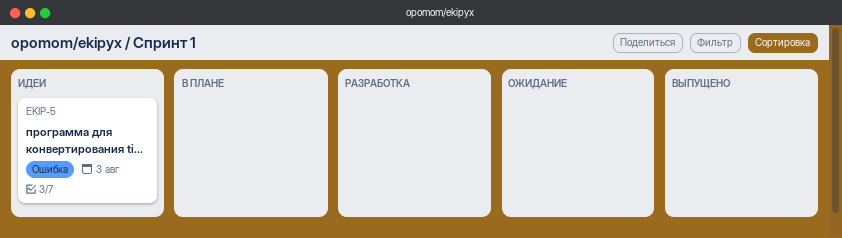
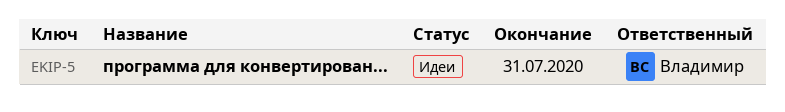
EKIP-5, due: Aug 3 -> Jul 31

